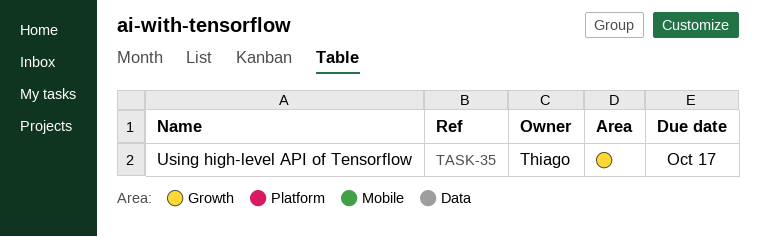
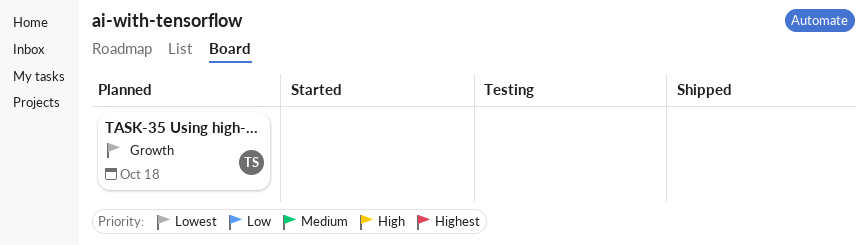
TASK-35, due: Oct 17 -> Oct 18

